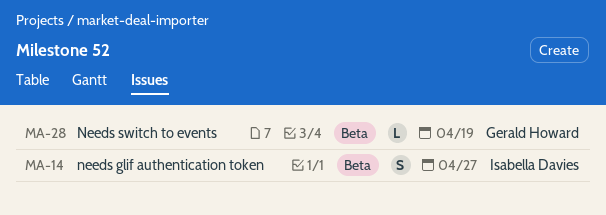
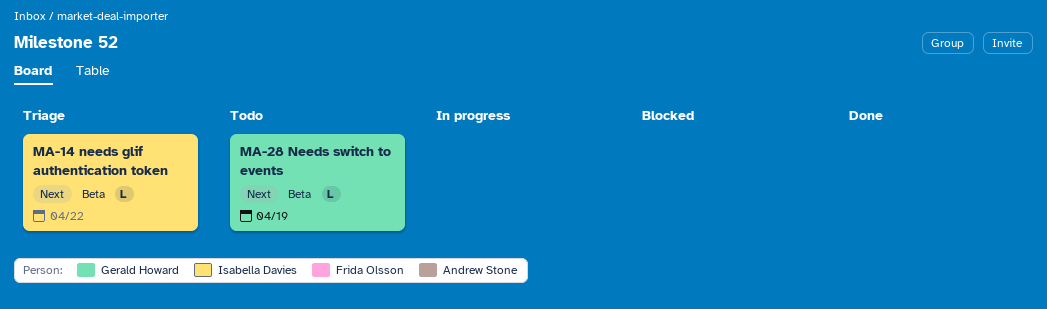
MA-14, estimate: S -> L
MA-14, due: Apr 27 -> Apr 22

